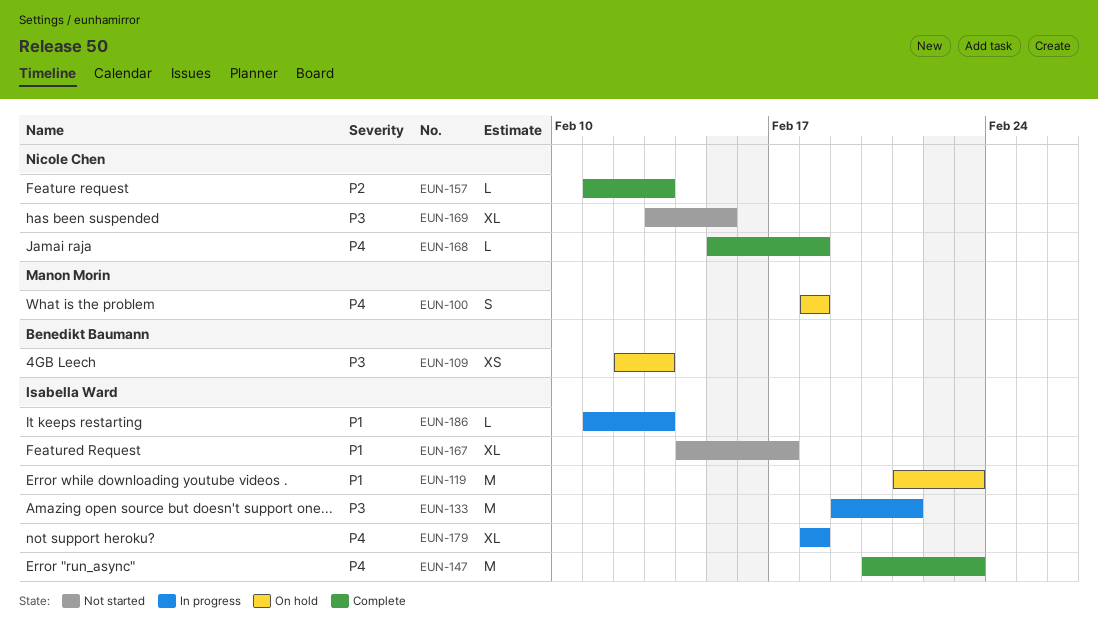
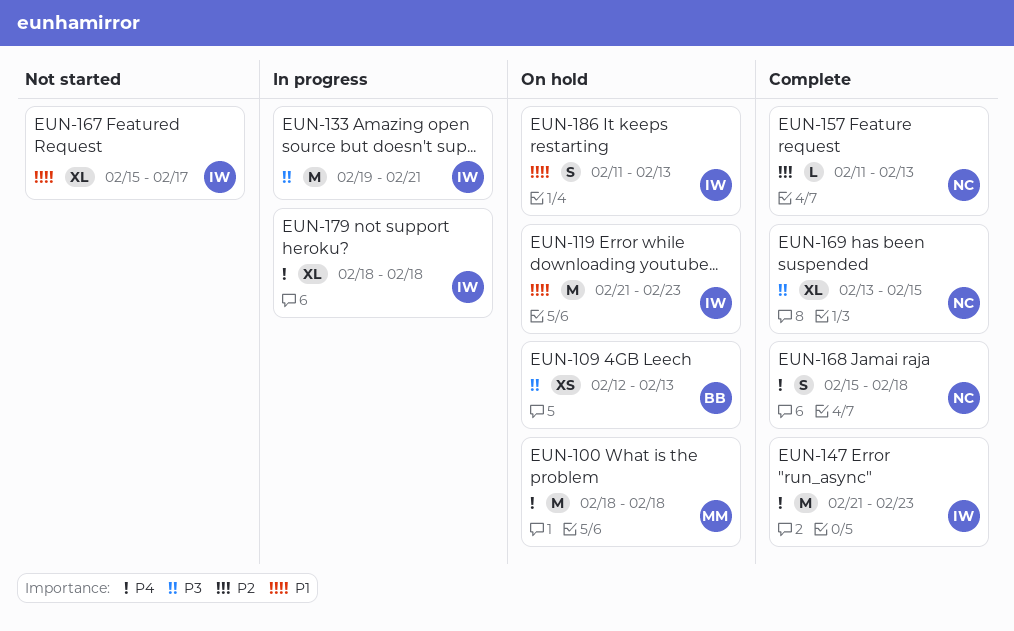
EUN-100, estimate: S -> M
EUN-147, start: Feb 20 -> Feb 21
EUN-167, start: Feb 14 -> Feb 15
EUN-168, estimate: L -> S
EUN-169, status: Not started -> Complete
EUN-186, status: In progress -> On hold
EUN-186, estimate: L -> S

